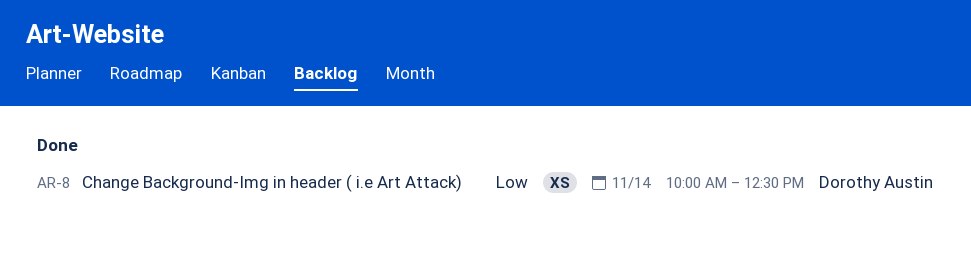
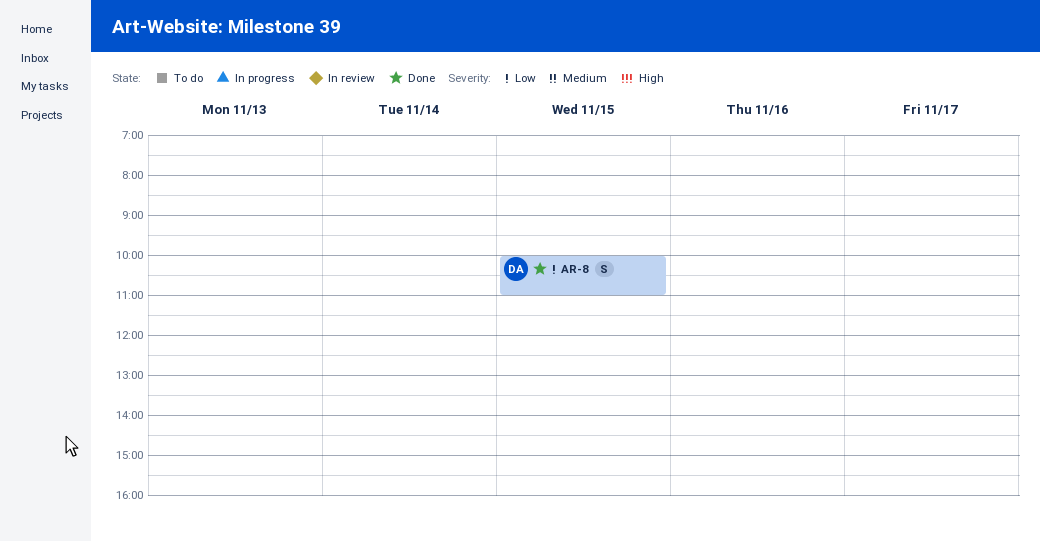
AR-8, estimate: XS -> S
AR-8, day: Nov 14 -> Nov 15
AR-8, ends: 12:30 -> 11:00

